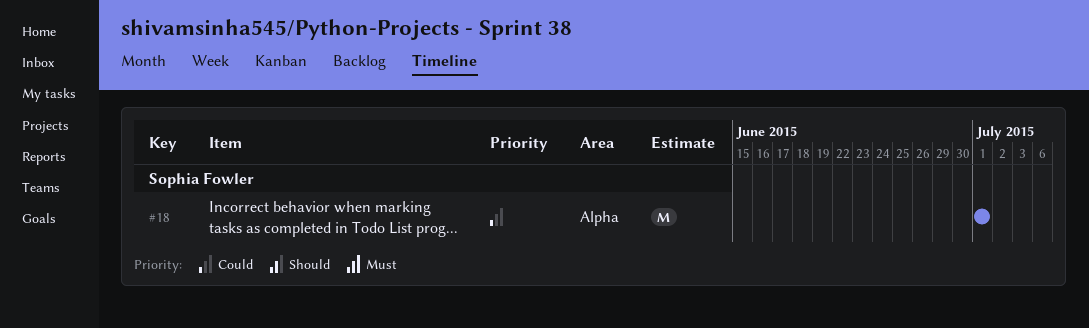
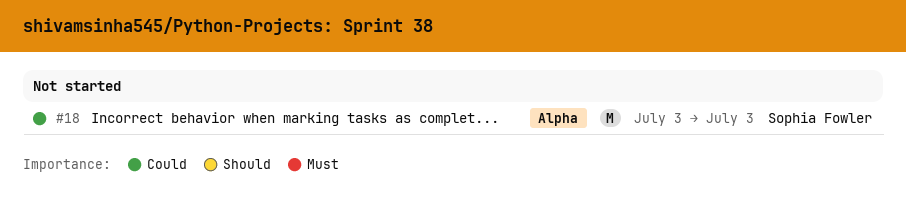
#18, start: Jul 1 -> Jul 3
#18, due: Jul 1 -> Jul 3

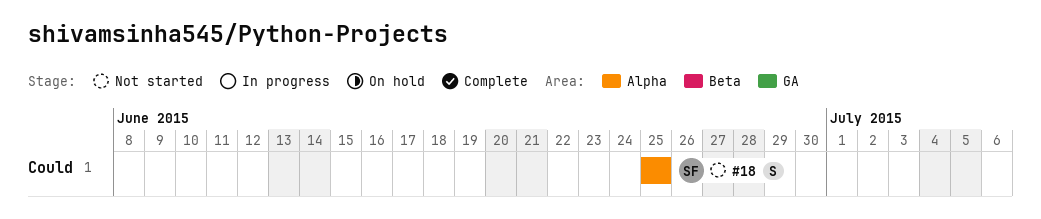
#18, estimate: M -> S
#18, start: Jul 3 -> Jun 25
#18, due: Jul 3 -> Jun 25

